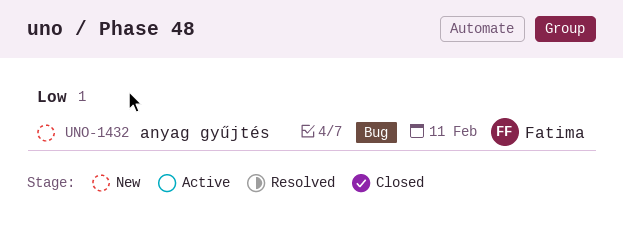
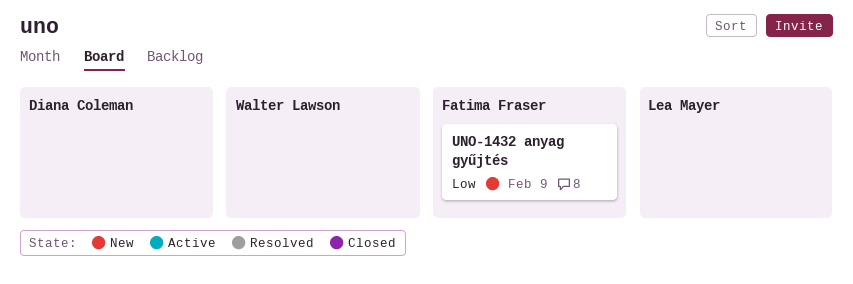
UNO-1432, due: Feb 11 -> Feb 9

